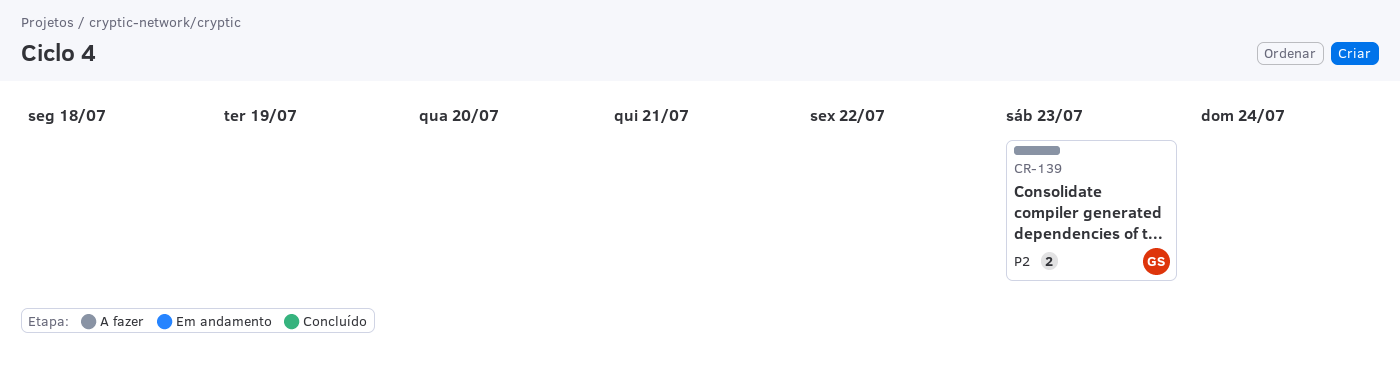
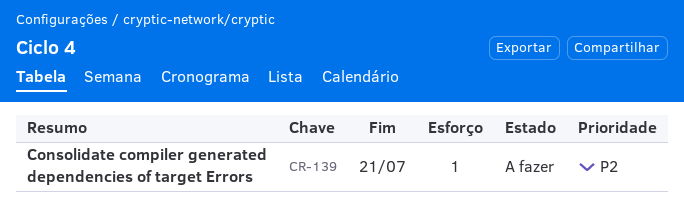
CR-139, estimate: 2 -> 1
CR-139, due: Jul 23 -> Jul 21

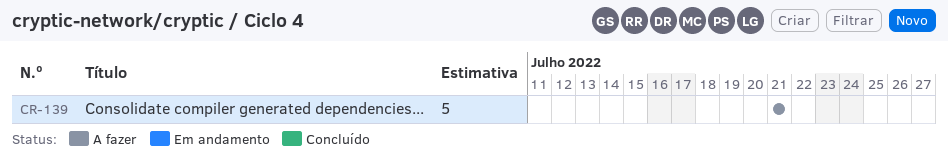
CR-139, estimate: 1 -> 5

